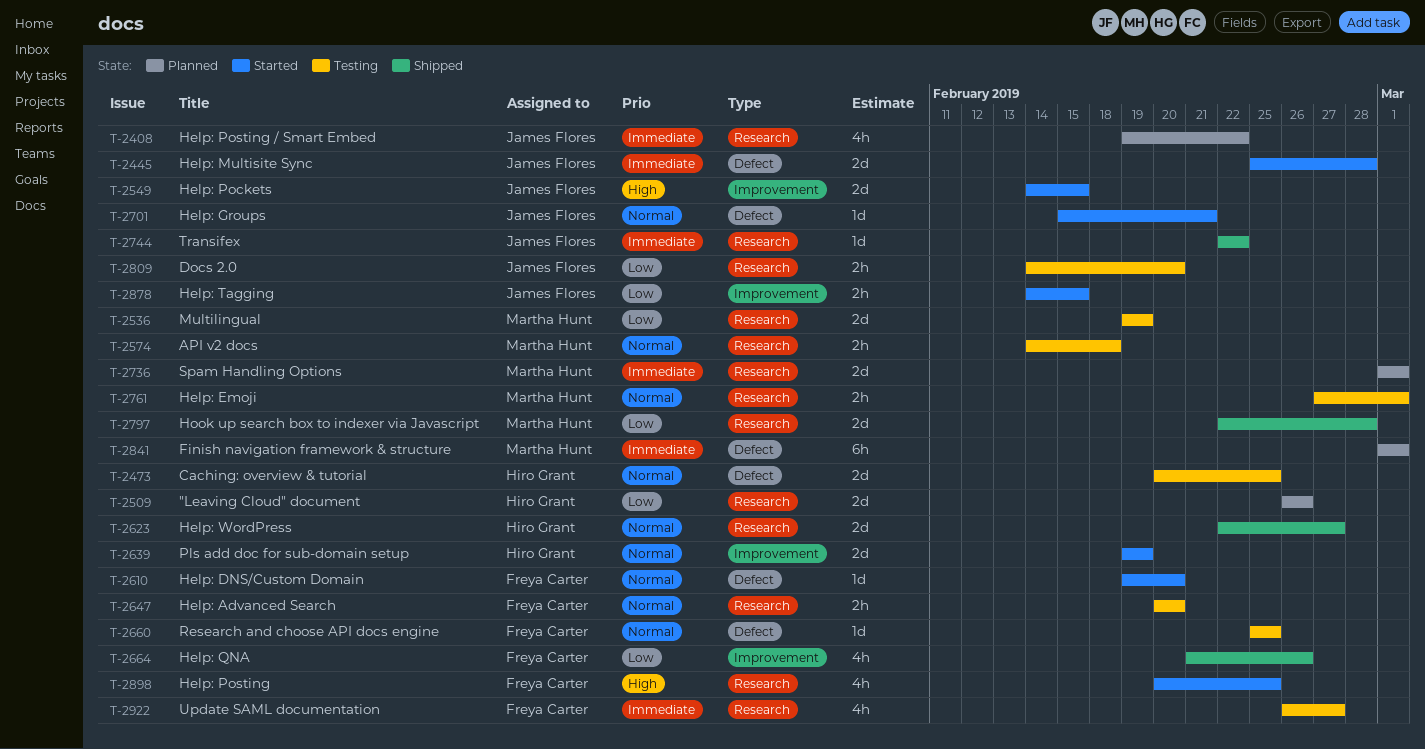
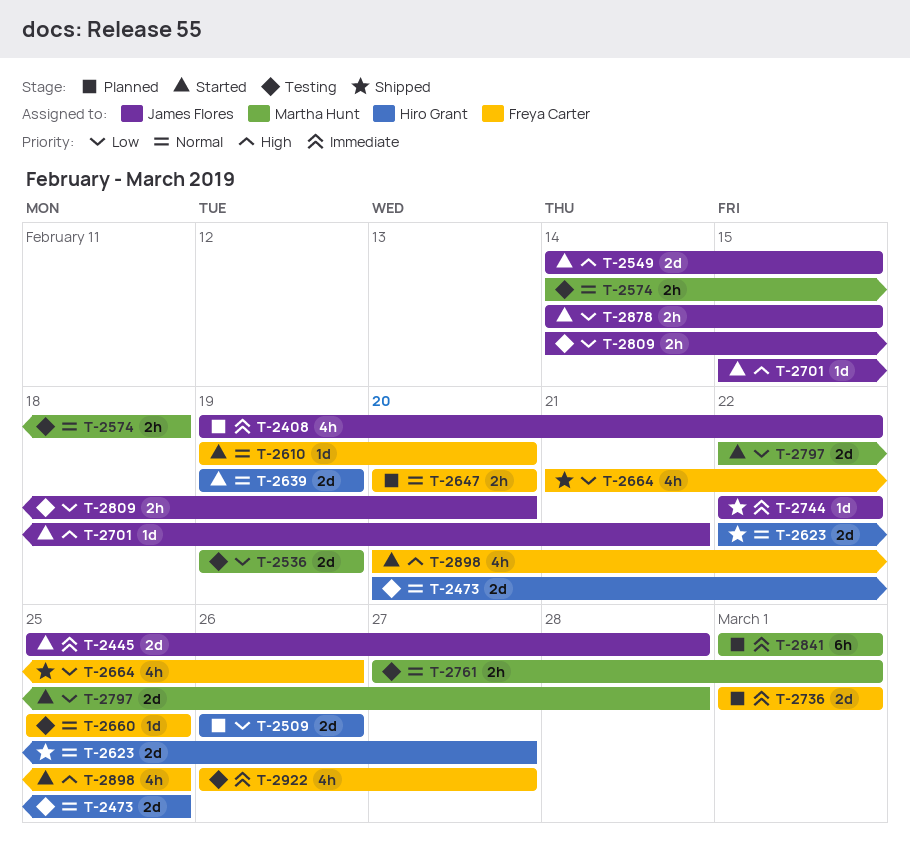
T-2647, status: Testing -> Planned
T-2701, priority: Normal -> High
T-2736, owner: Martha Hunt -> Freya Carter
T-2797, status: Shipped -> Started

